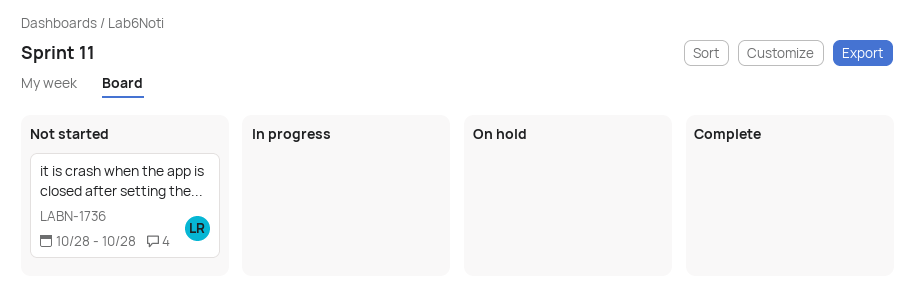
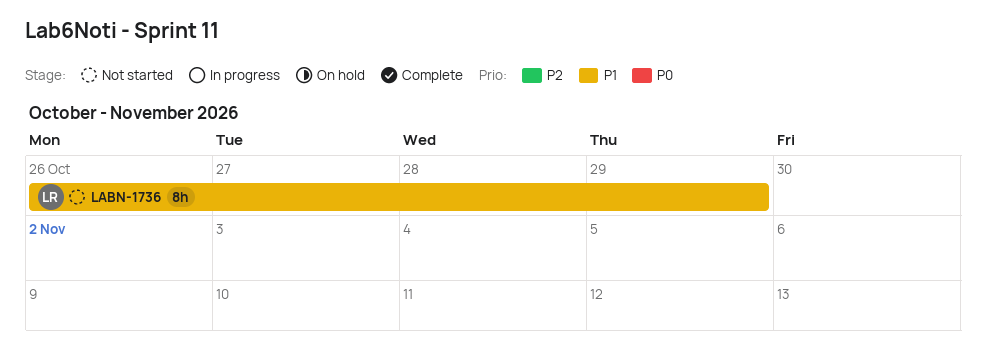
LABN-1736, start: Oct 28 -> Oct 26
LABN-1736, due: Oct 28 -> Oct 29

